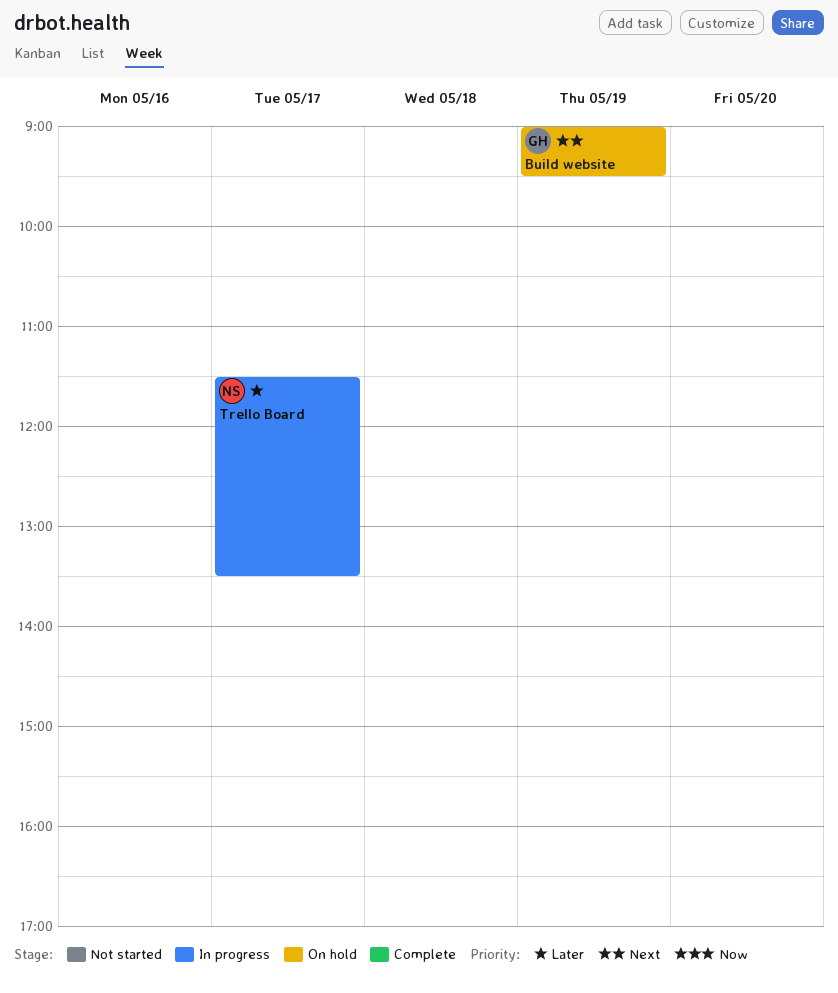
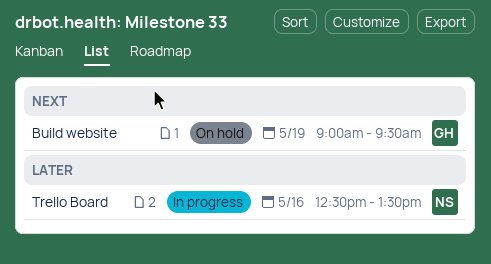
Trello Board, day: May 17 -> May 16
Trello Board, begins: 11:30 -> 12:30

